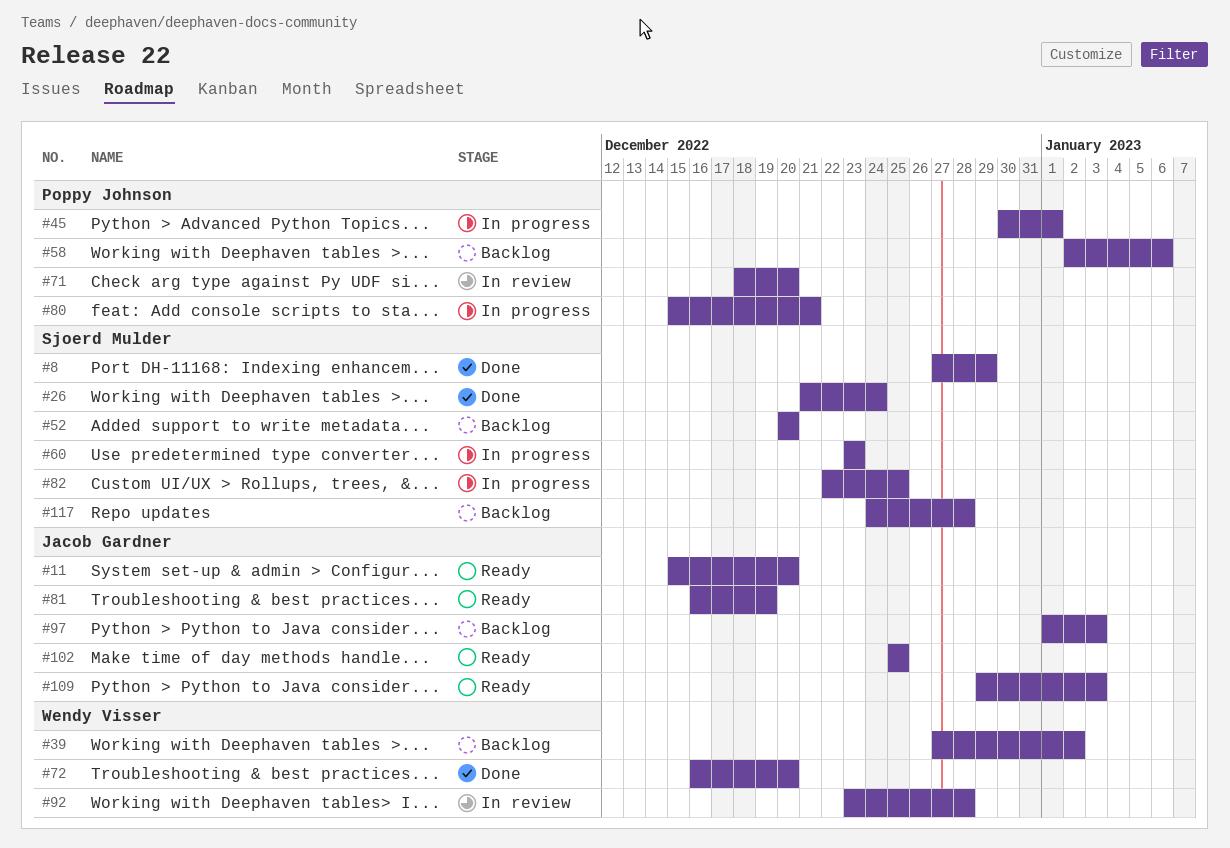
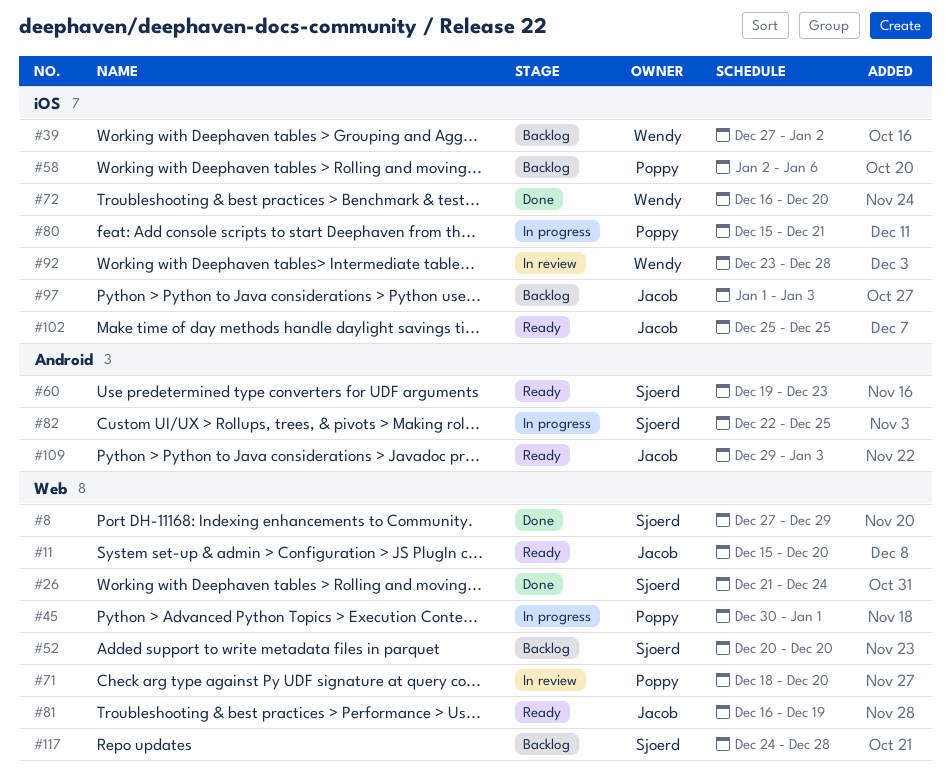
#60, status: In progress -> Ready
#60, start: Dec 23 -> Dec 19

